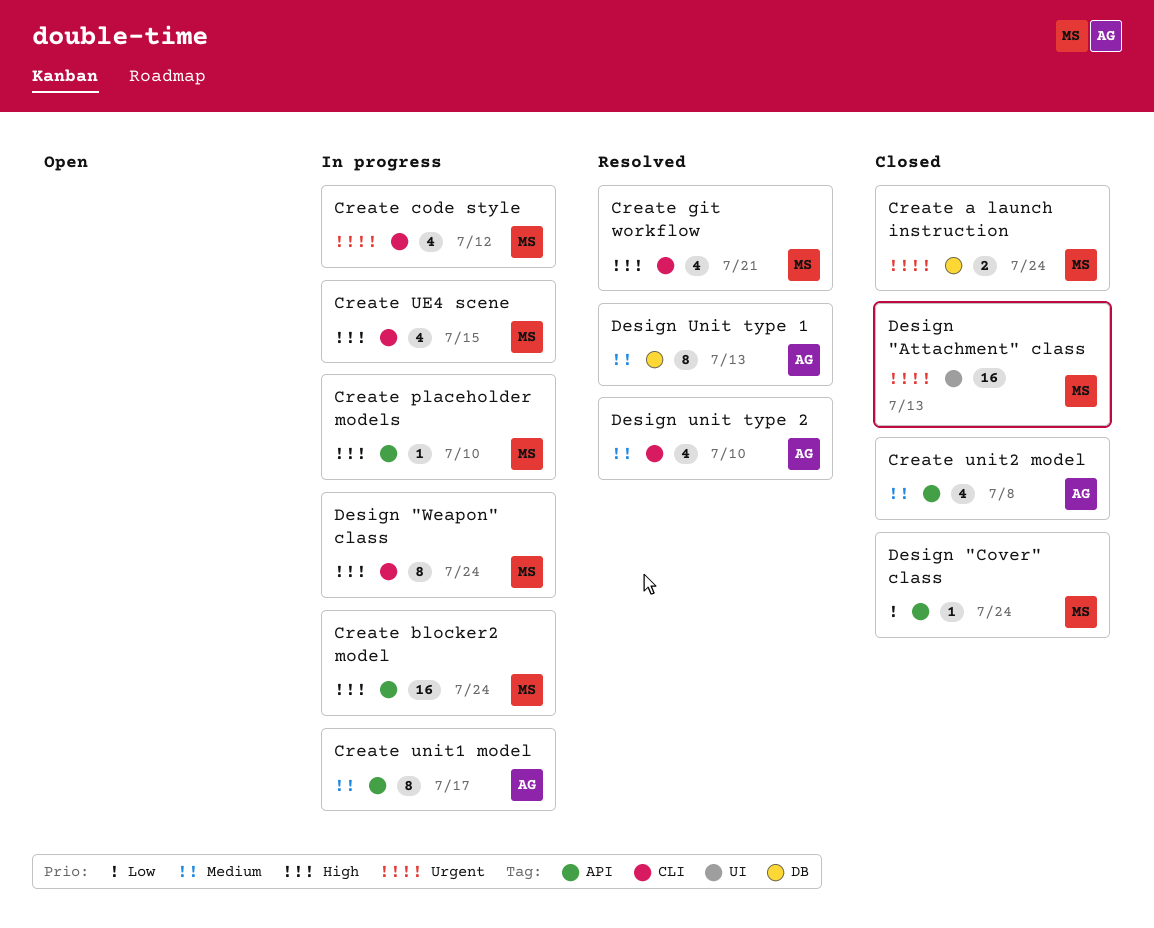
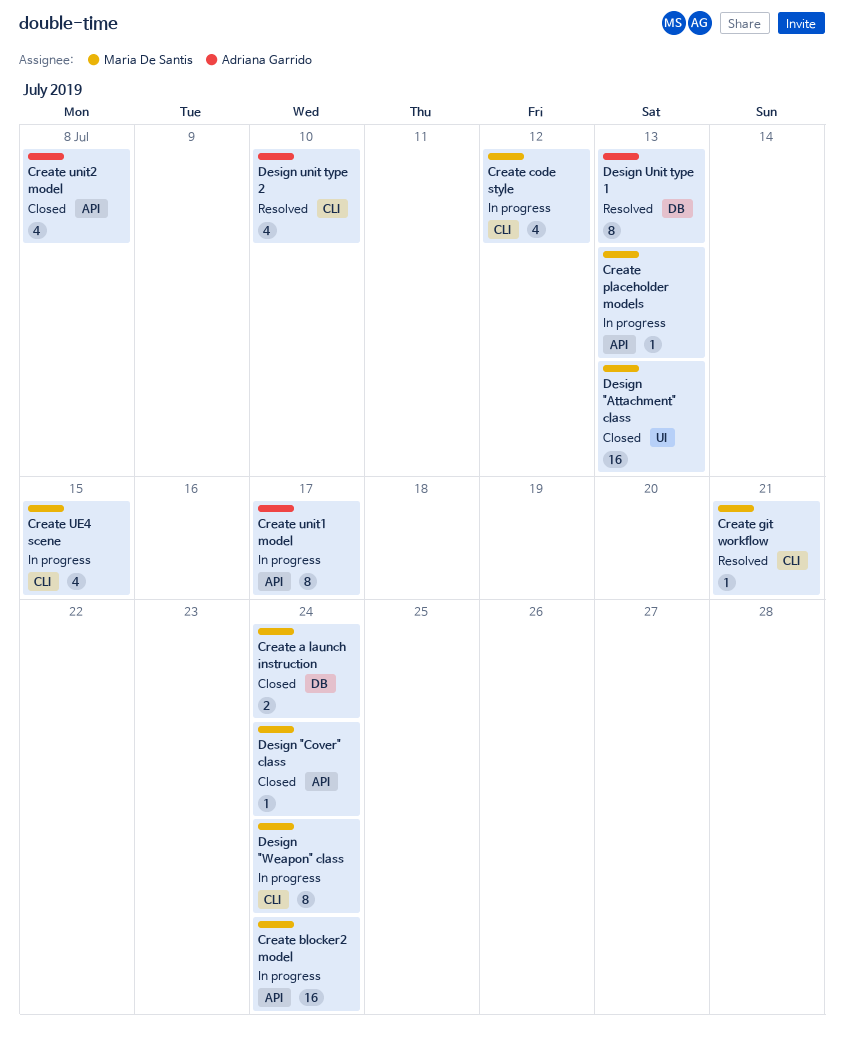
Create git workflow, estimate: 4 -> 1
Create placeholder models, due: Jul 10 -> Jul 13

